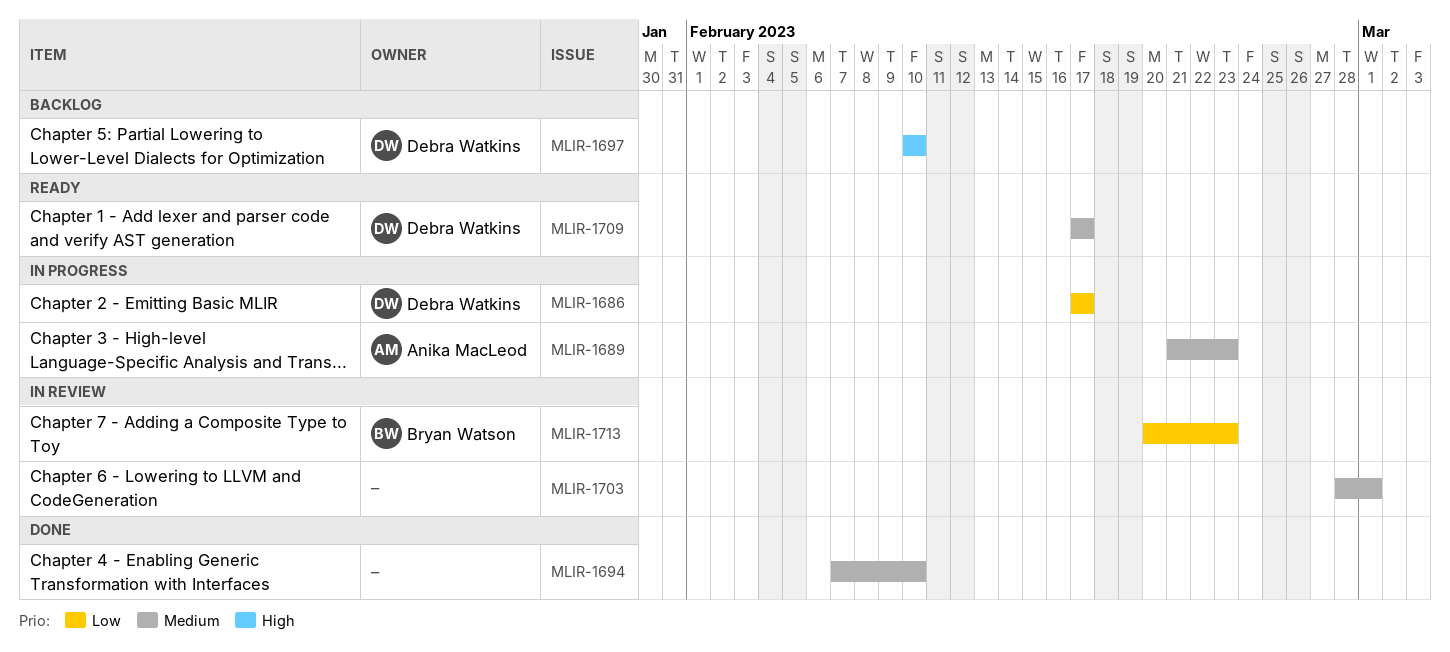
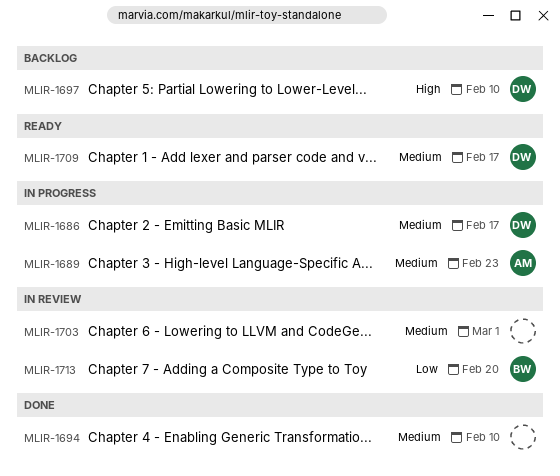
MLIR-1686, priority: Low -> Medium
MLIR-1713, due: Feb 23 -> Feb 20

